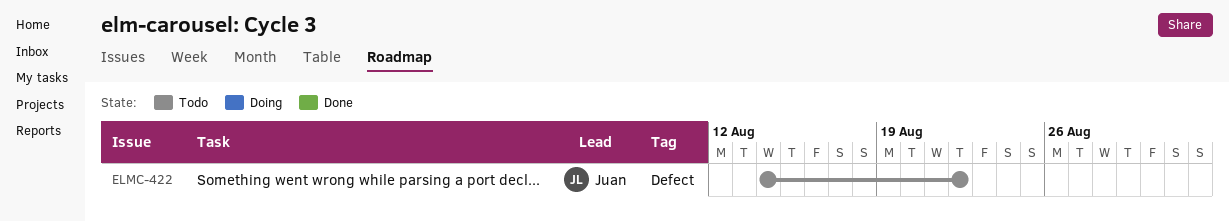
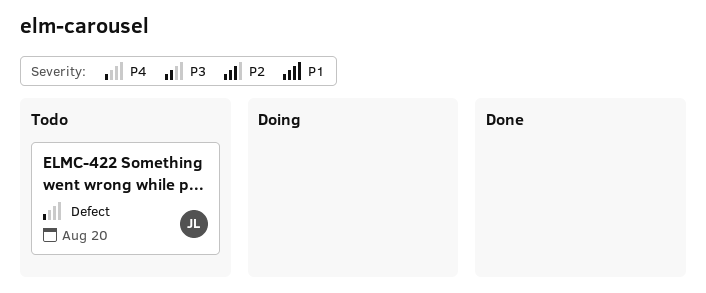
ELMC-422, due: Aug 22 -> Aug 20

